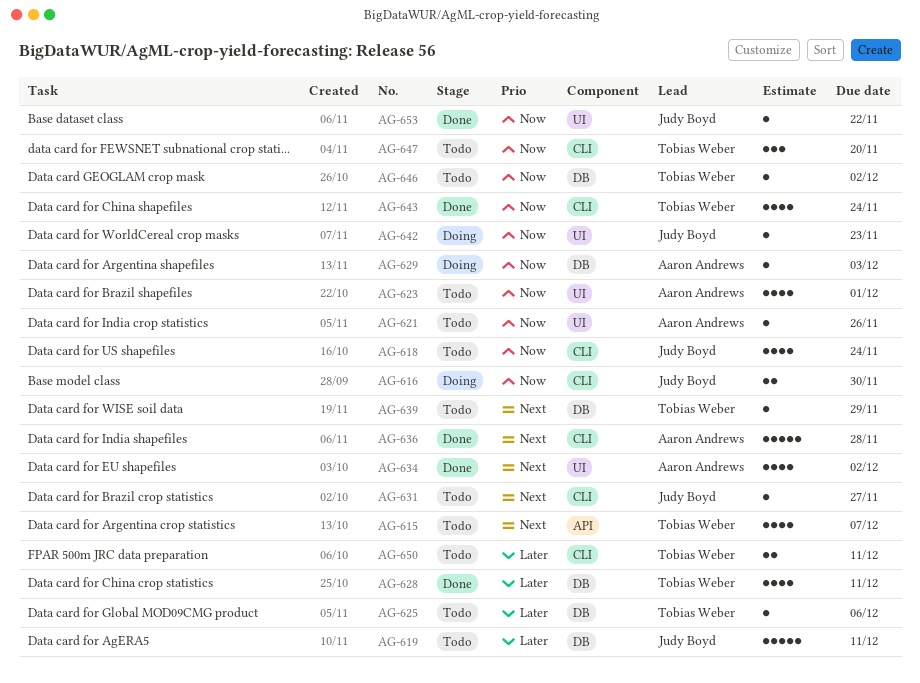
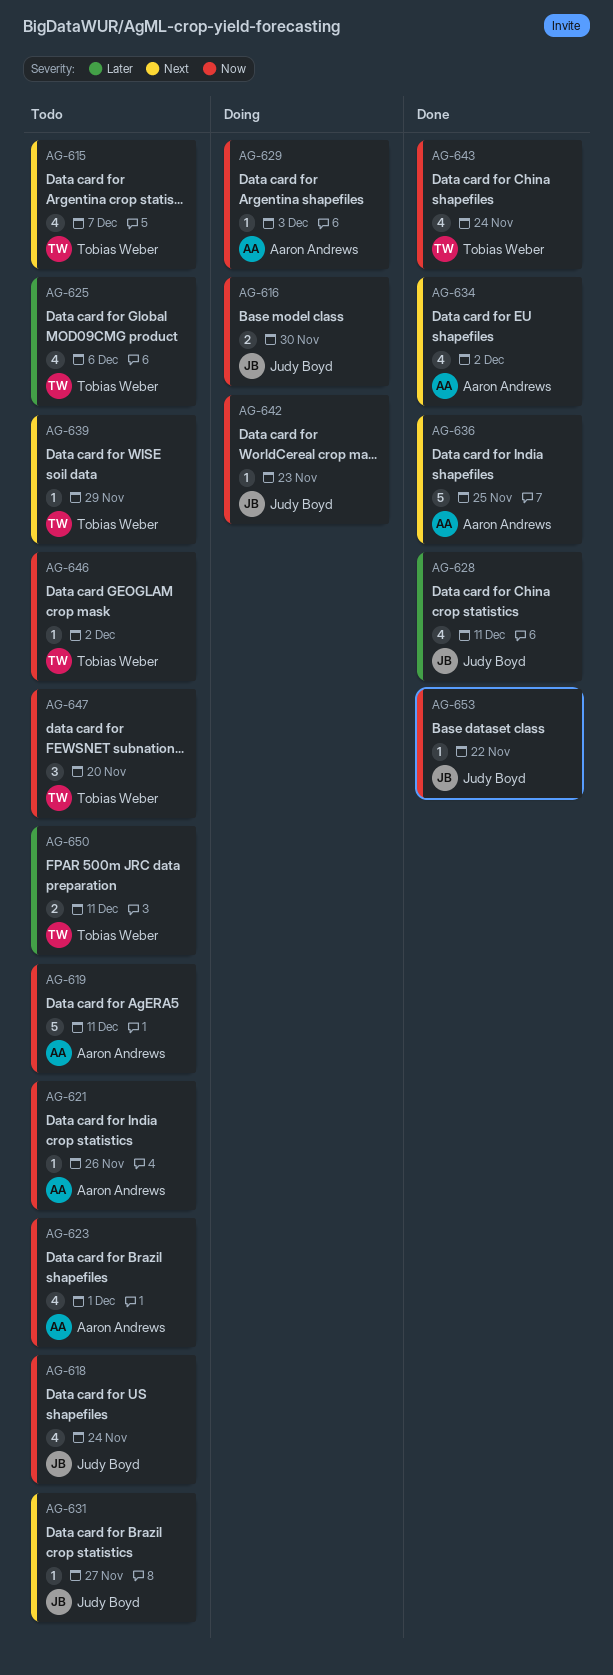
AG-619, owner: Judy Boyd -> Aaron Andrews
AG-619, priority: Later -> Now
AG-625, estimate: 1 -> 4
AG-628, owner: Tobias Weber -> Judy Boyd
AG-636, due: Nov 28 -> Nov 25

